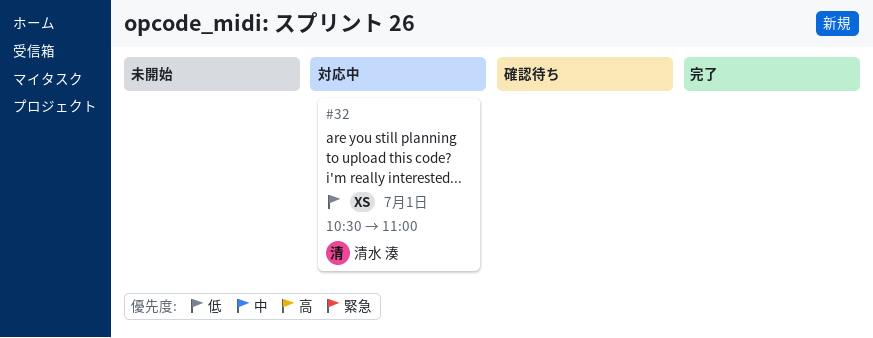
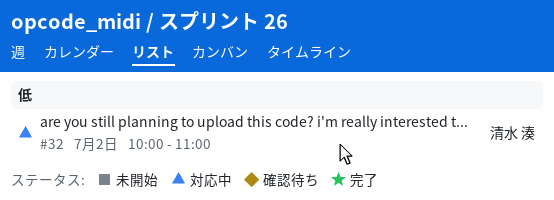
#32, day: Jul 1 -> Jul 2
#32, begins: 10:30 -> 10:00

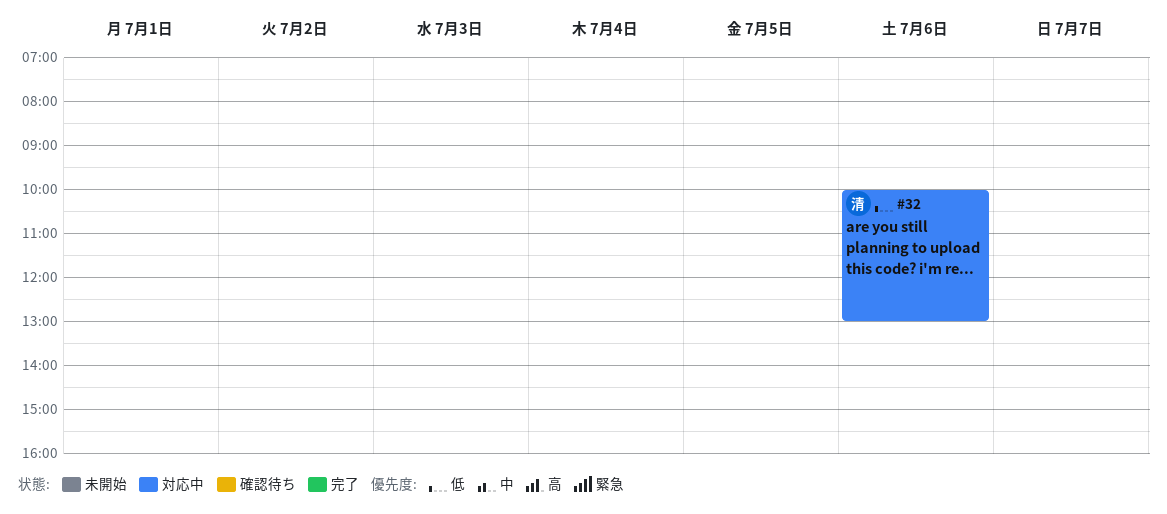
#32, day: Jul 2 -> Jul 6
#32, ends: 11:00 -> 13:00

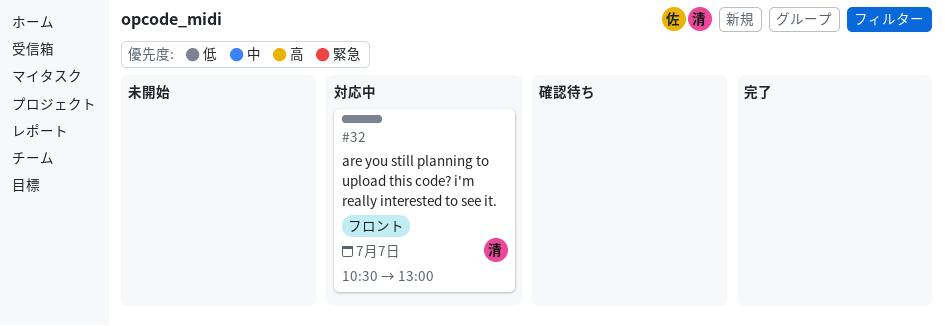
#32, day: Jul 6 -> Jul 7
#32, begins: 10:00 -> 10:30

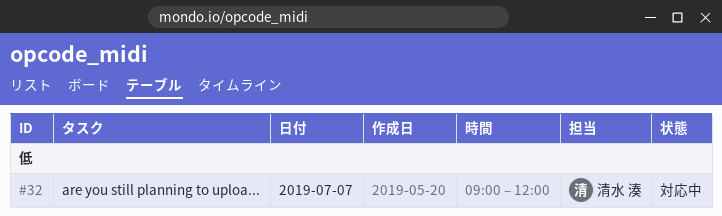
#32, begins: 10:30 -> 09:00
#32, ends: 13:00 -> 12:00

